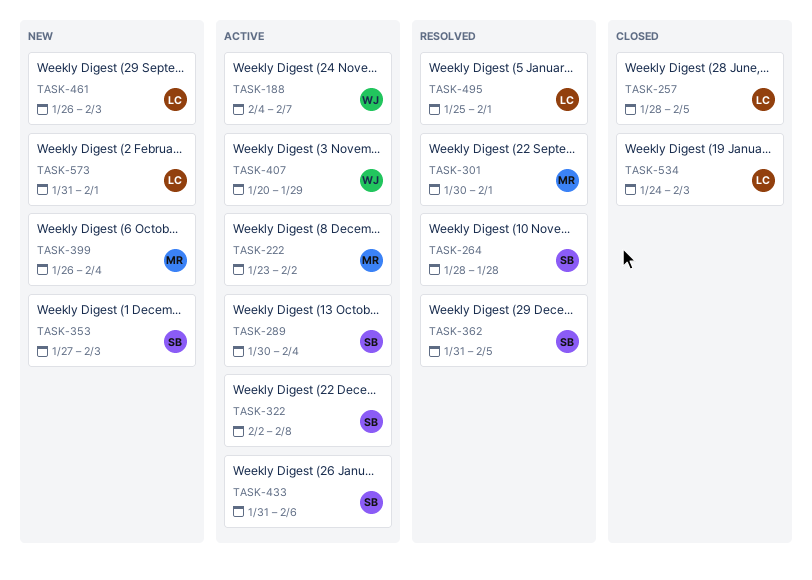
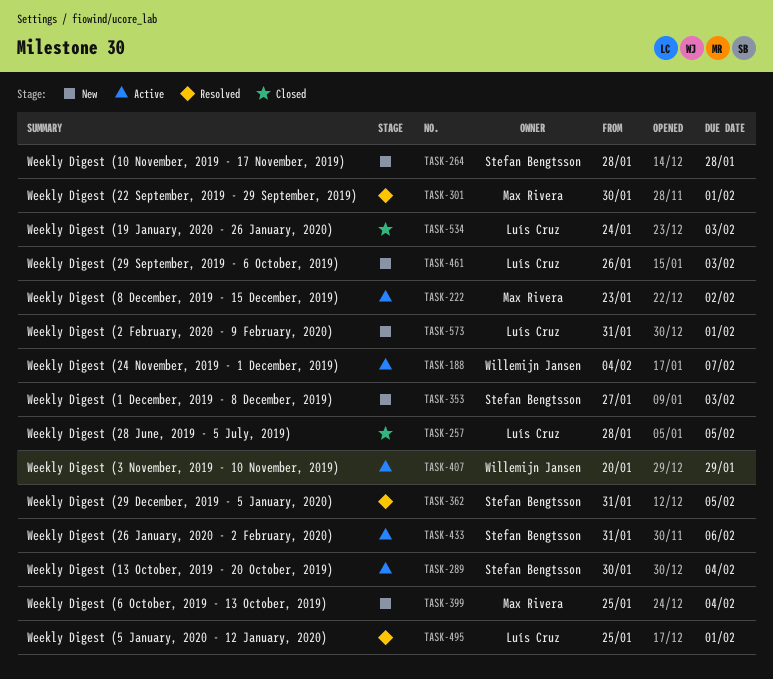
TASK-264, status: Resolved -> New
TASK-322: present -> none
TASK-399, start: Jan 26 -> Jan 25

